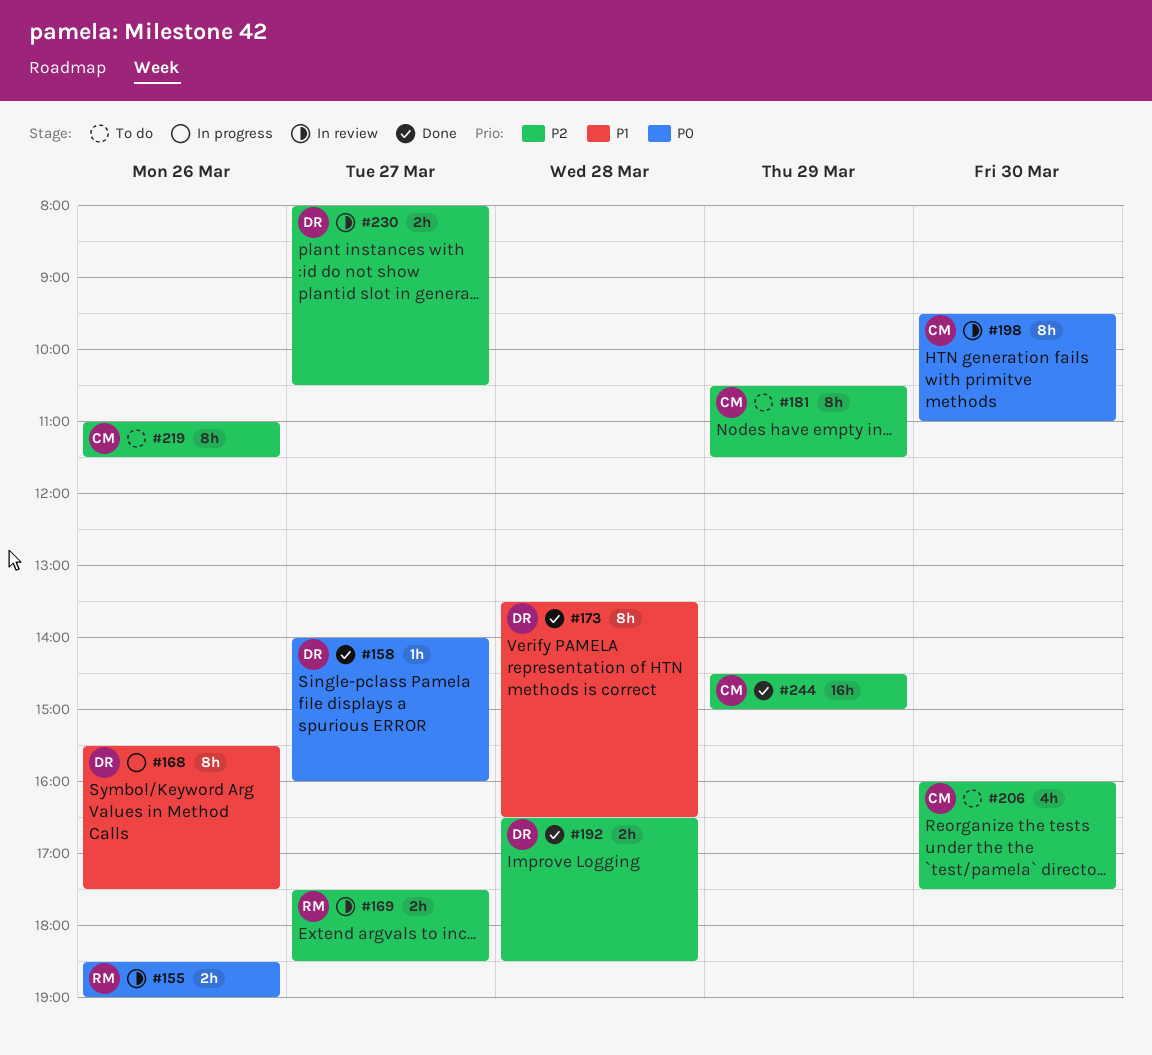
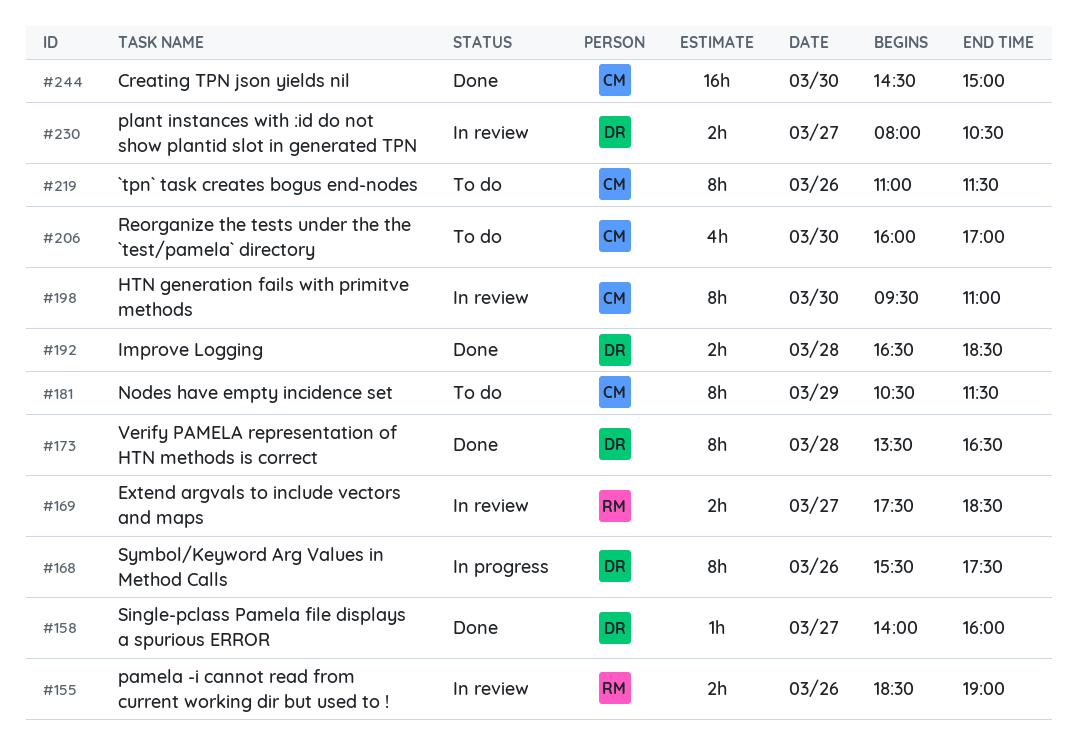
#206, ends: 17:30 -> 17:00
#244, day: Mar 29 -> Mar 30

